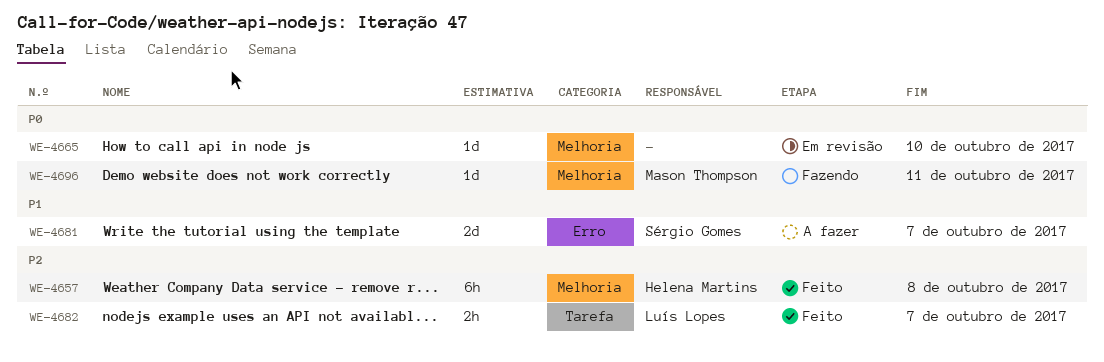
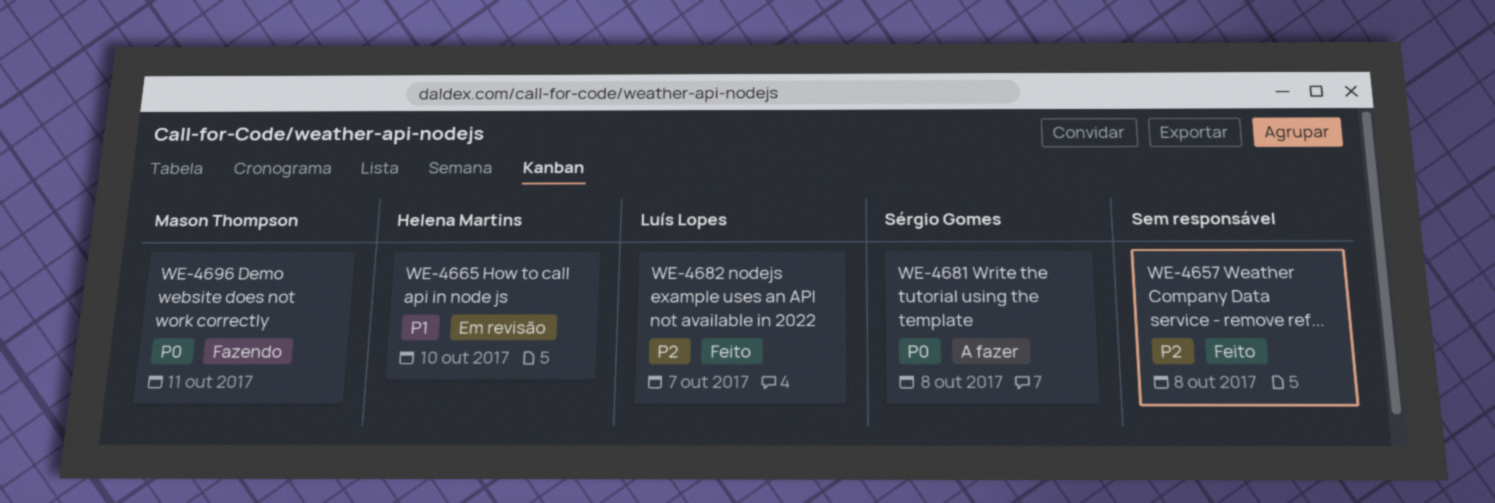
WE-4657, owner: Helena Martins -> none
WE-4665, owner: none -> Helena Martins
WE-4665, priority: P0 -> P1
WE-4681, priority: P1 -> P0
WE-4681, due: Oct 7 -> Oct 8

